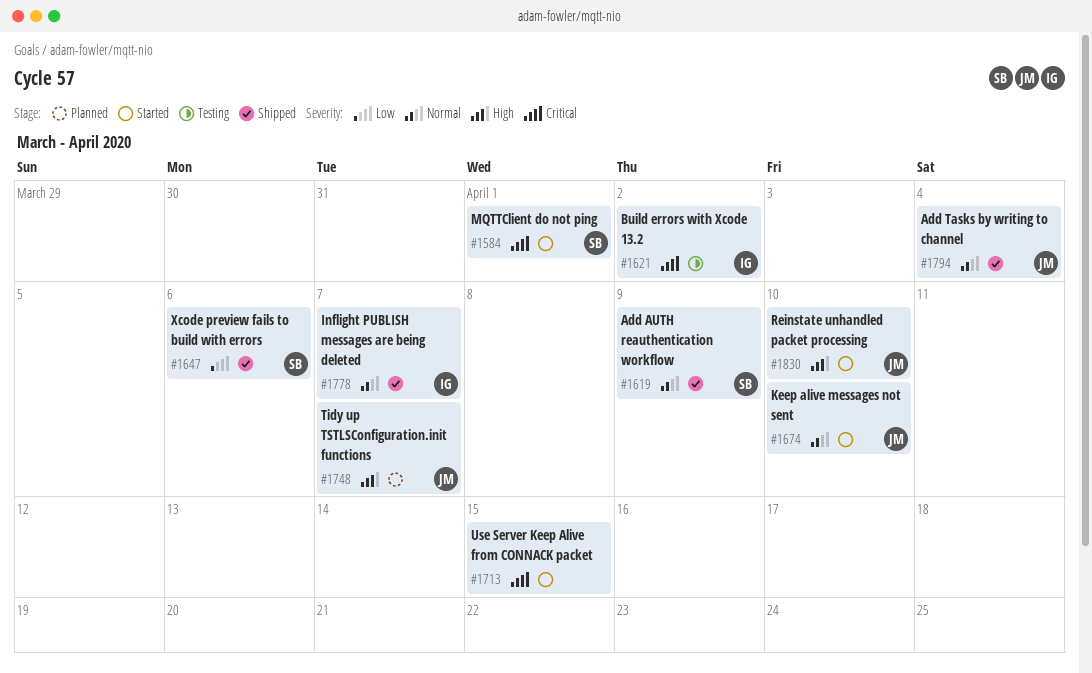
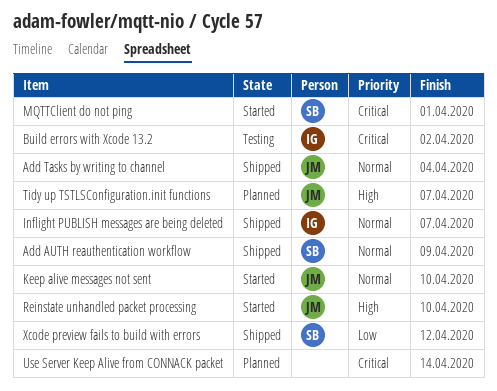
Use Server Keep Alive from CONNACK packet, status: Started -> Planned
Use Server Keep Alive from CONNACK packet, due: Apr 15 -> Apr 14
Xcode preview fails to build with errors, due: Apr 6 -> Apr 12

